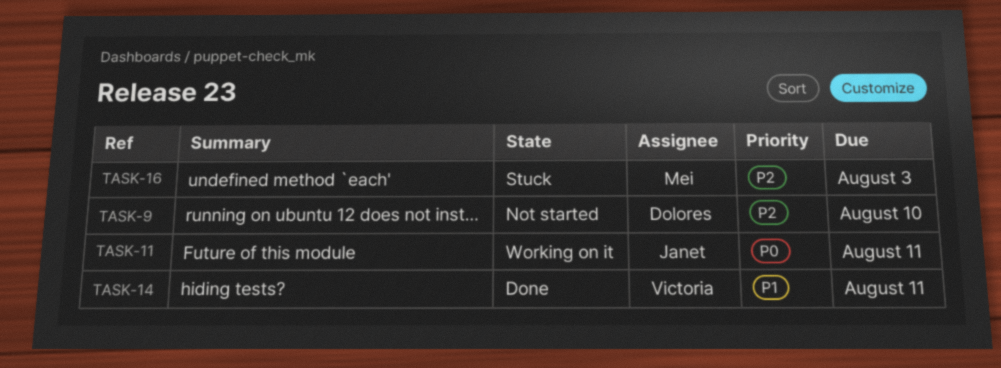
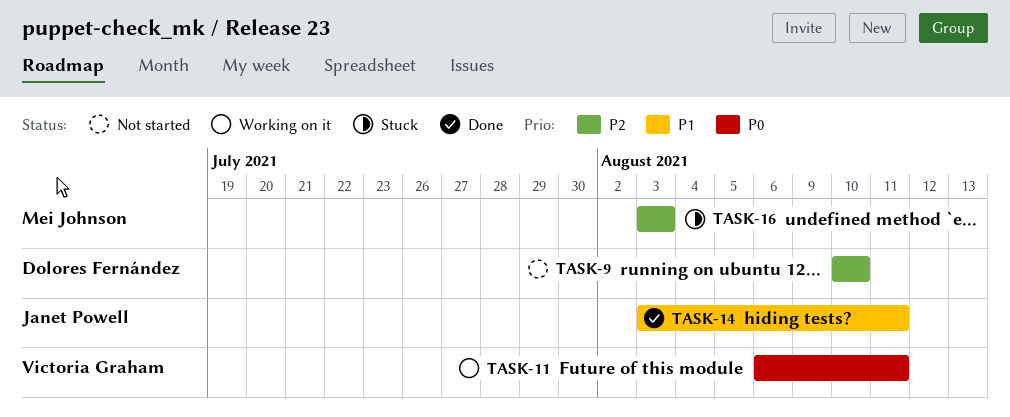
TASK-11, owner: Janet Powell -> Victoria Graham
TASK-14, owner: Victoria Graham -> Janet Powell

